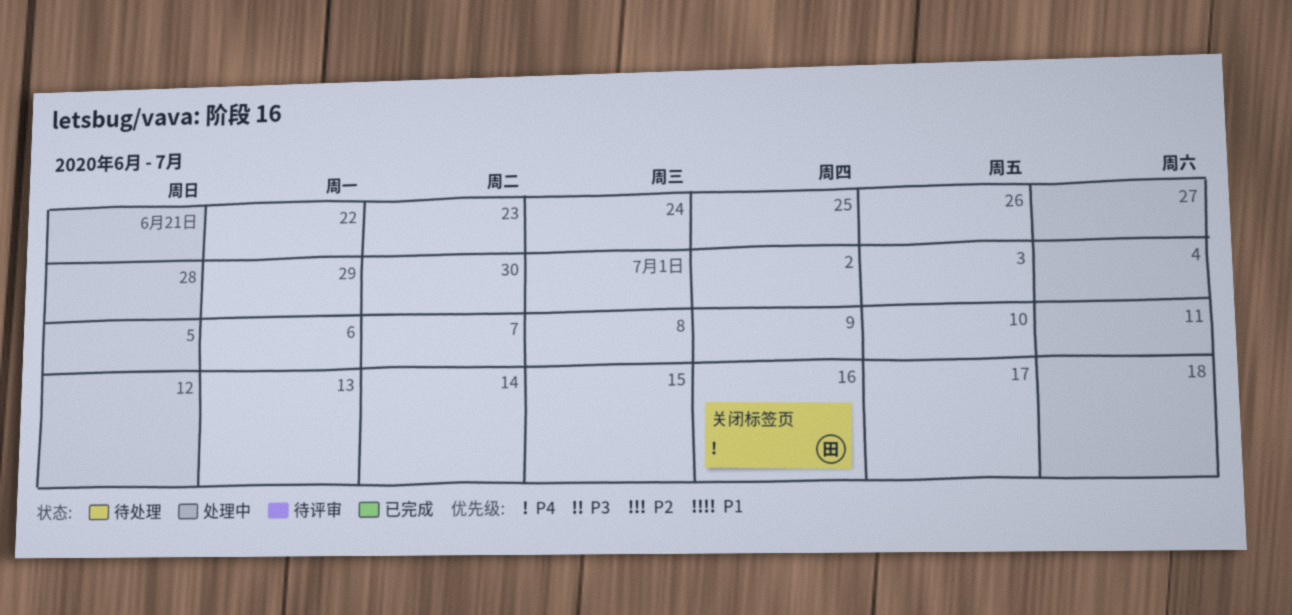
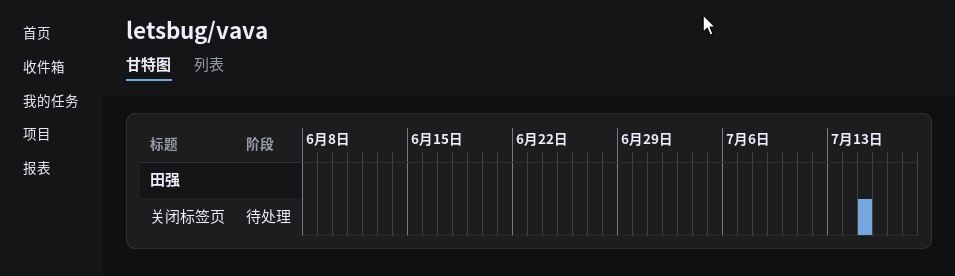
关闭标签页, due: Jul 16 -> Jul 15

